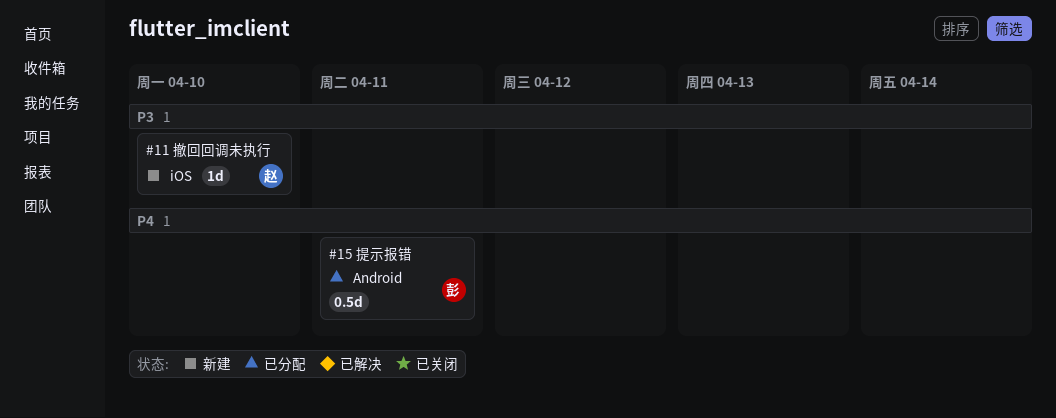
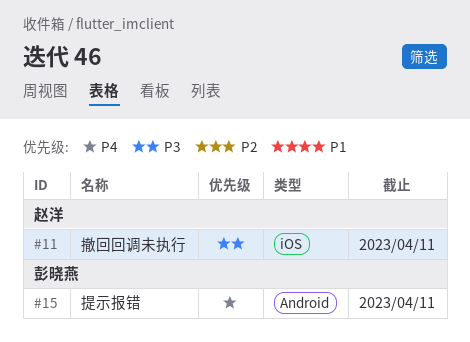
#11, due: Apr 10 -> Apr 11

